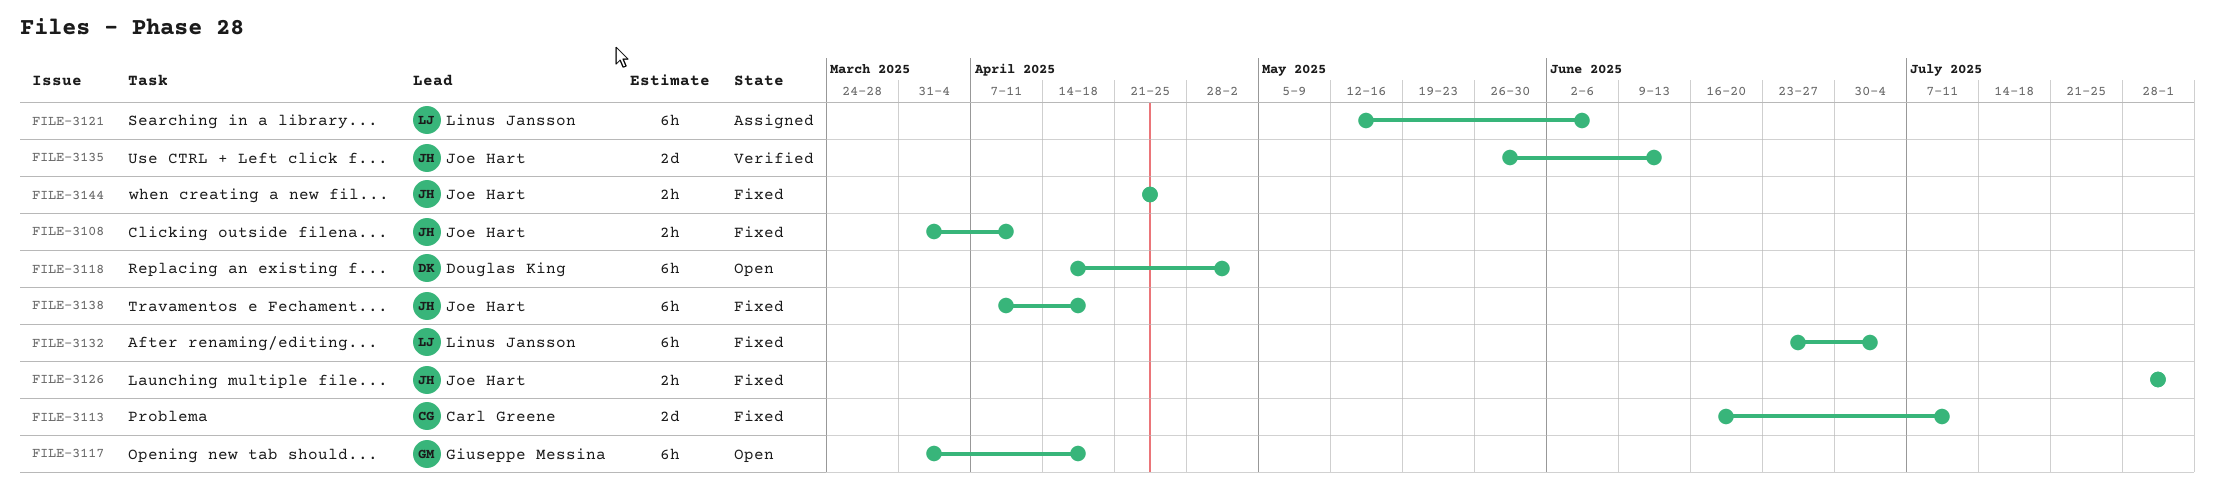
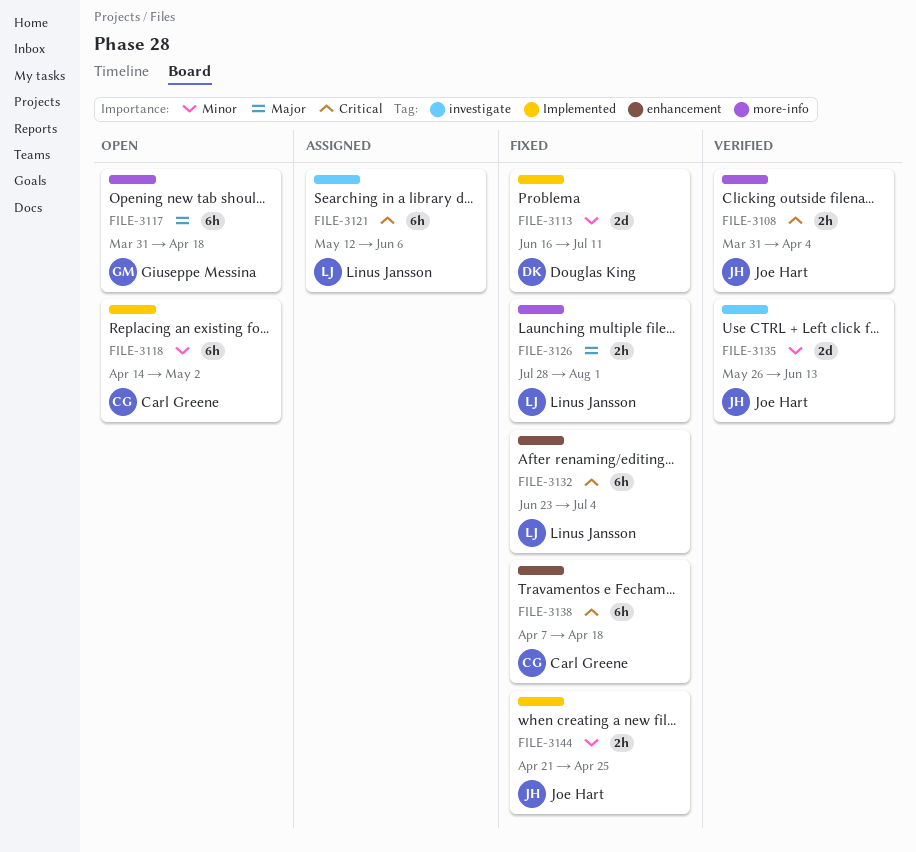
FILE-3108, status: Fixed -> Verified
FILE-3108, due: Apr 11 -> Apr 4
FILE-3113, owner: Carl Greene -> Douglas King
FILE-3118, owner: Douglas King -> Carl Greene
FILE-3126, owner: Joe Hart -> Linus Jansson
FILE-3138, owner: Joe Hart -> Carl Greene

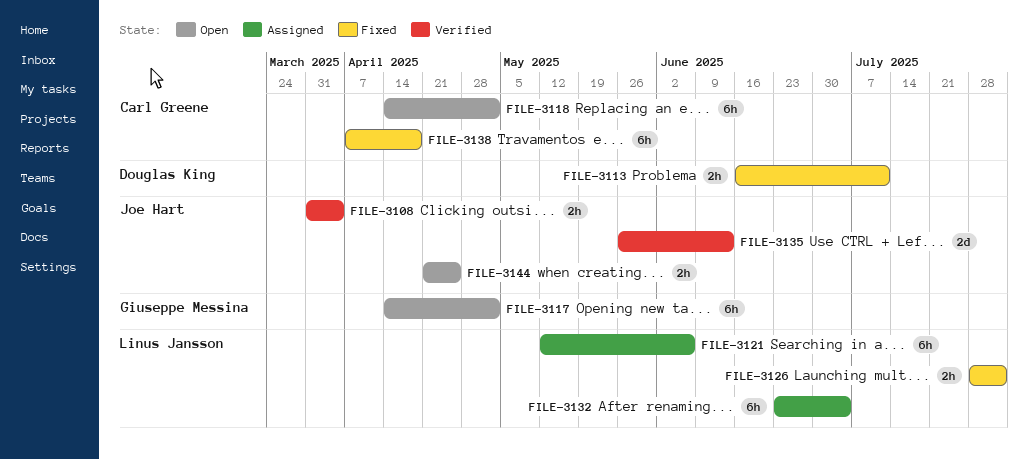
FILE-3113, estimate: 2d -> 2h
FILE-3117, start: Mar 31 -> Apr 14
FILE-3117, due: Apr 18 -> May 2
FILE-3132, status: Fixed -> Assigned
FILE-3144, status: Fixed -> Open

